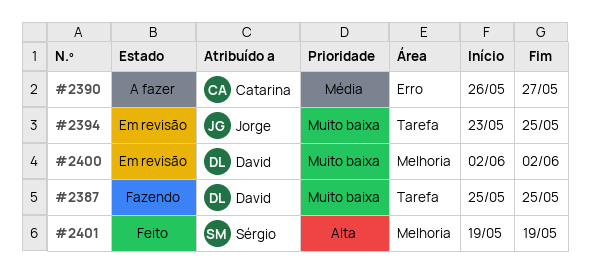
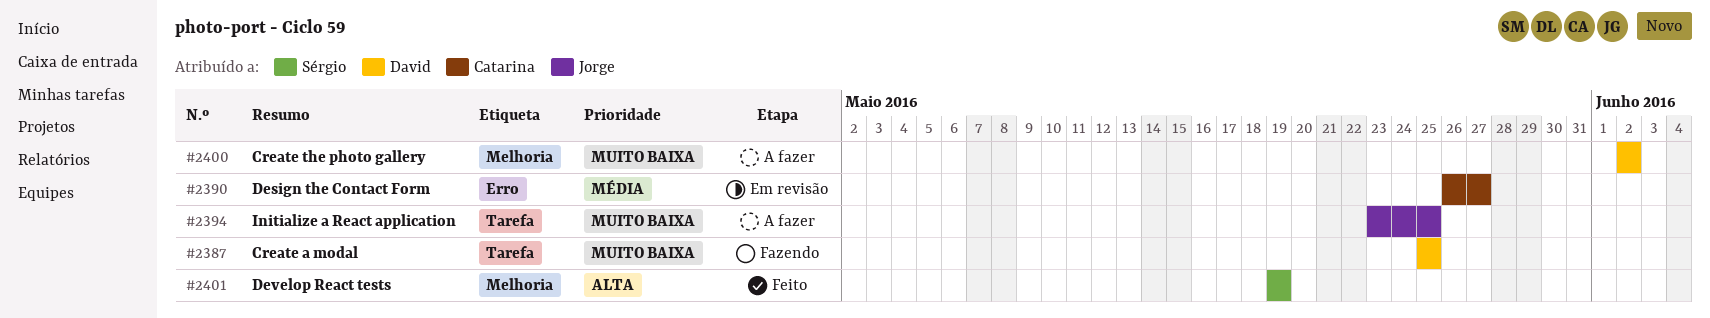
#2390, status: A fazer -> Em revisão
#2394, status: Em revisão -> A fazer
#2400, status: Em revisão -> A fazer

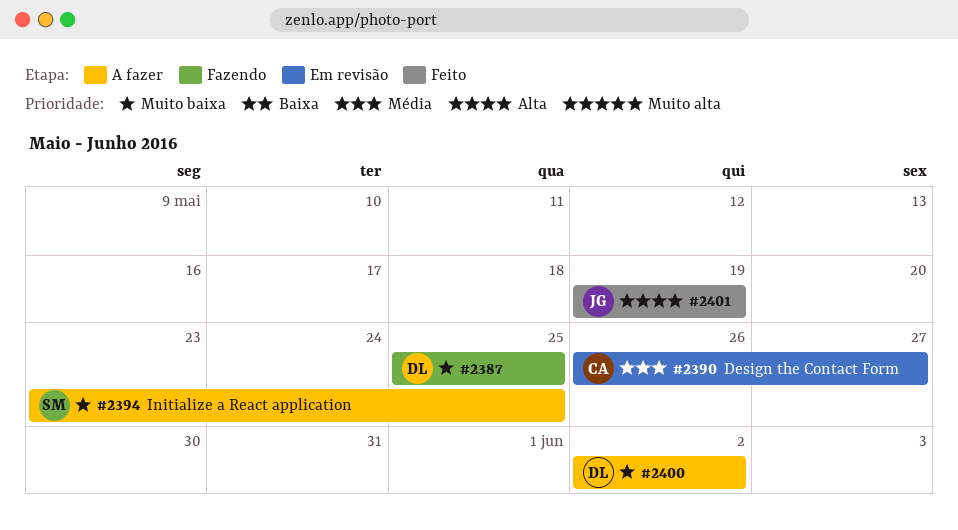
#2394, owner: Jorge -> Sérgio
#2401, owner: Sérgio -> Jorge

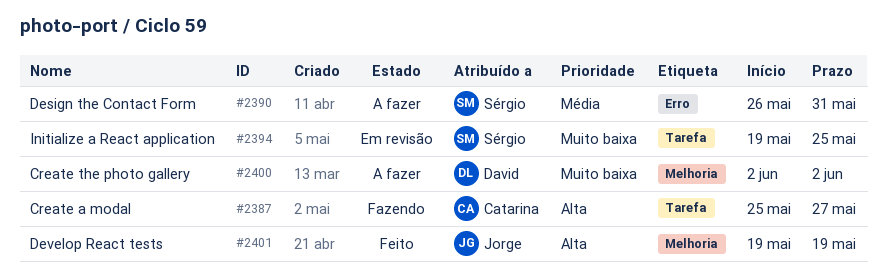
#2387, owner: David -> Catarina
#2387, priority: Muito baixa -> Alta
#2387, due: May 25 -> May 27
#2390, status: Em revisão -> A fazer
#2390, owner: Catarina -> Sérgio
#2390, due: May 27 -> May 31
#2394, status: A fazer -> Em revisão
#2394, start: May 23 -> May 19

